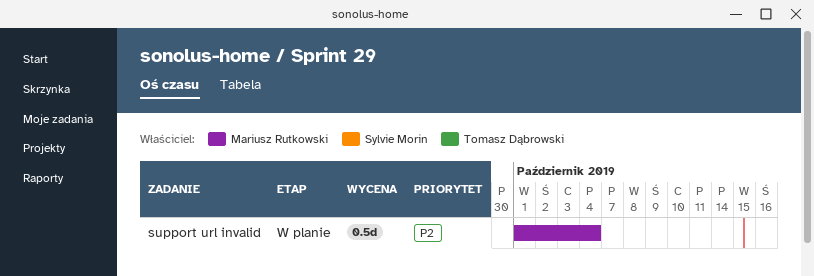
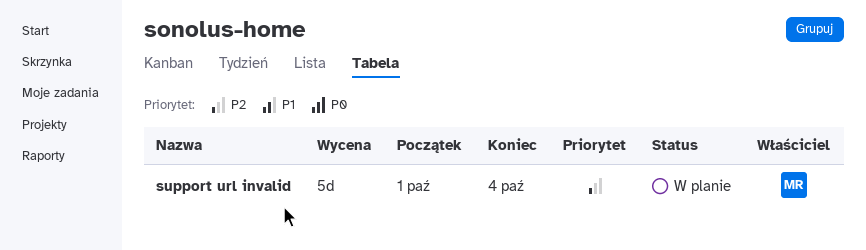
support url invalid, estimate: 0.5d -> 5d

